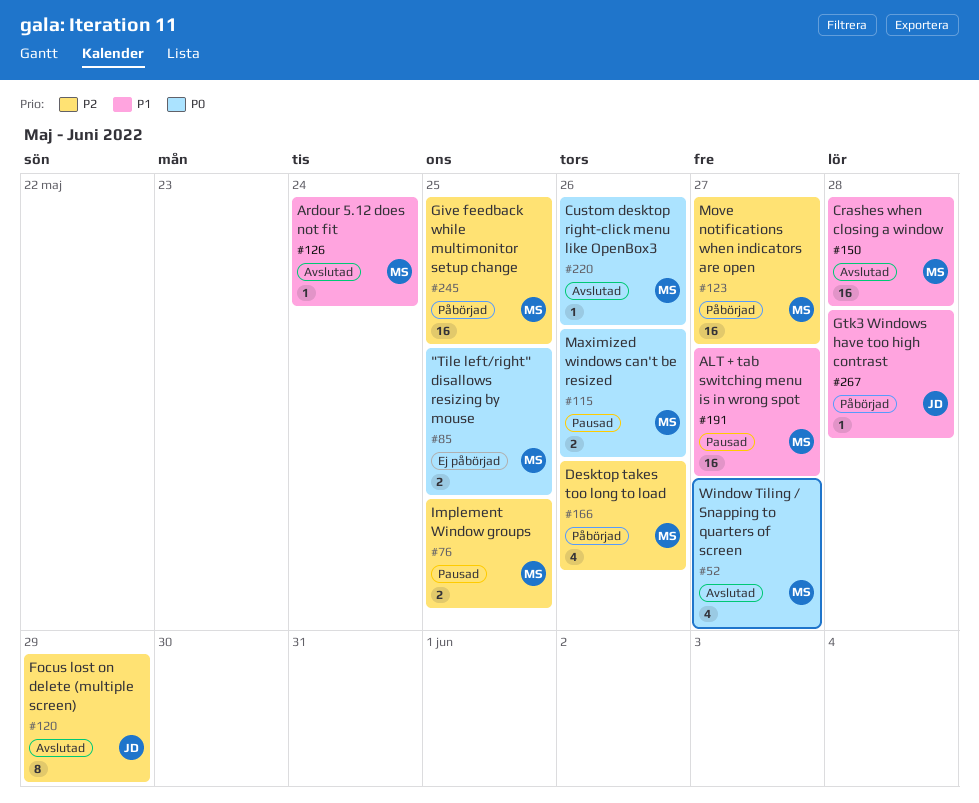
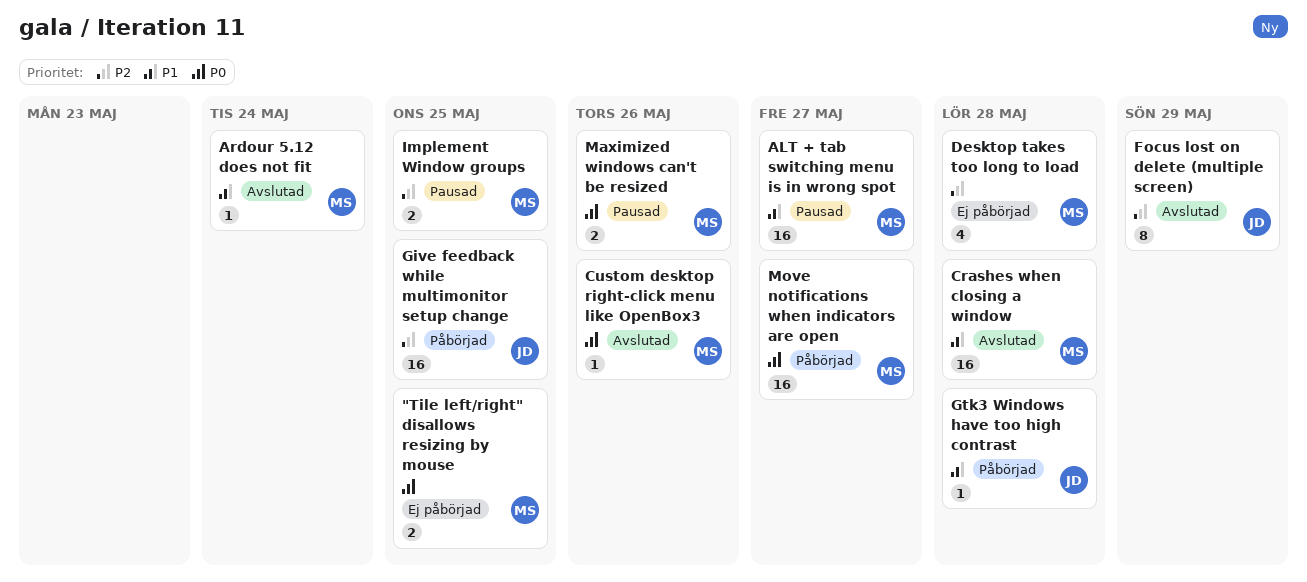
Desktop takes too long to load, status: Påbörjad -> Ej påbörjad
Desktop takes too long to load, due: May 26 -> May 28
Give feedback while multimonitor setup change, owner: MS -> JD
Move notifications when indicators are open, priority: P2 -> P0
Window Tiling / Snapping to quarters of screen: present -> none

